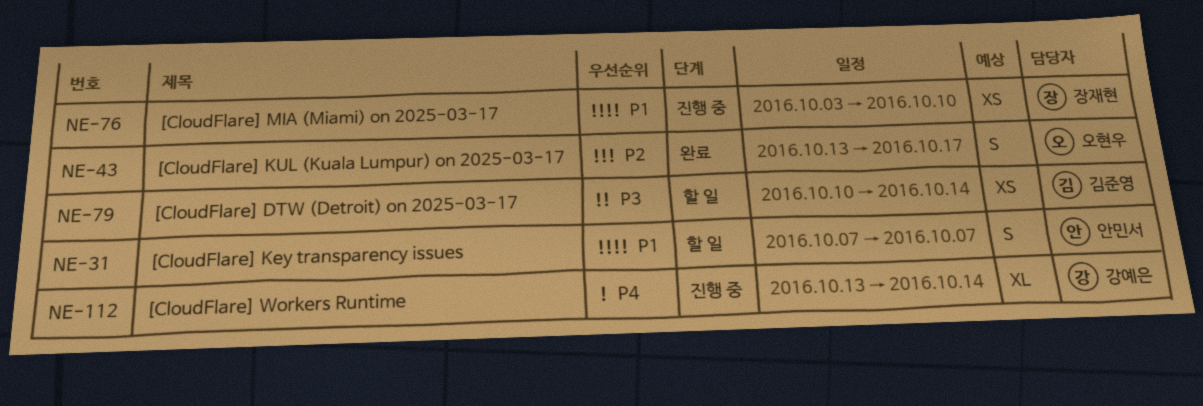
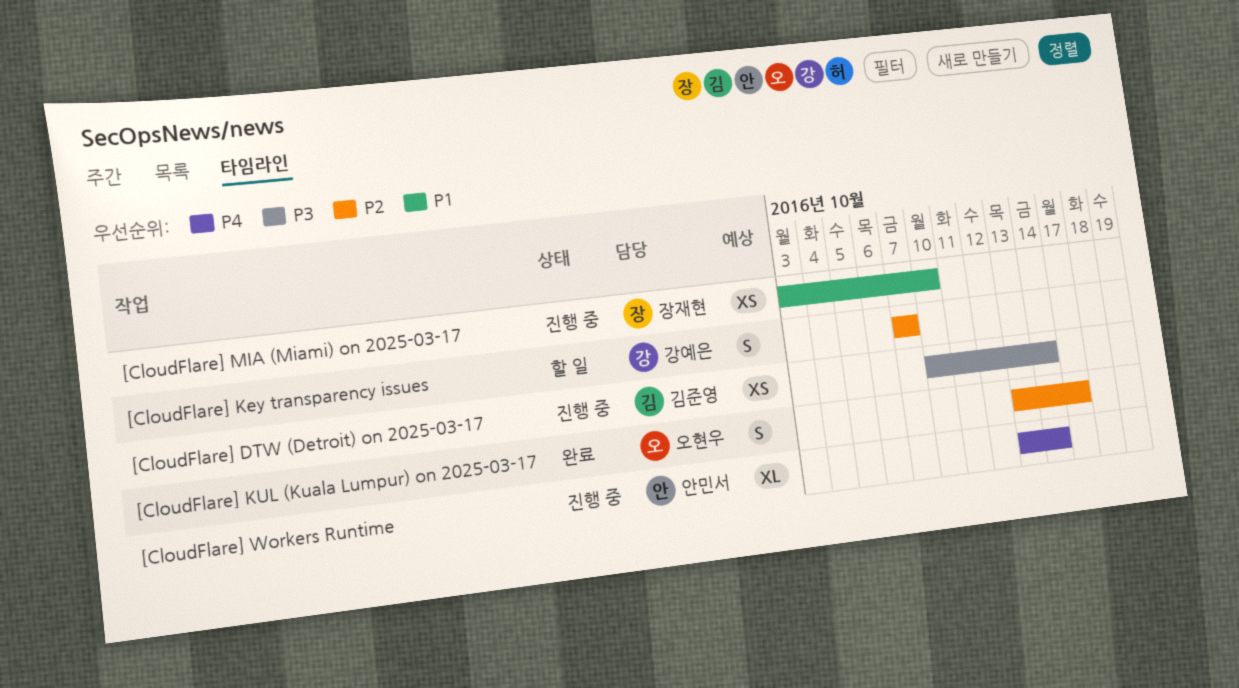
[CloudFlare] DTW (Detroit) on 2025-03-17, status: 할 일 -> 진행 중
[CloudFlare] Key transparency issues, owner: 안민서 -> 강예은
[CloudFlare] Key transparency issues, priority: P1 -> P2
[CloudFlare] Workers Runtime, owner: 강예은 -> 안민서

